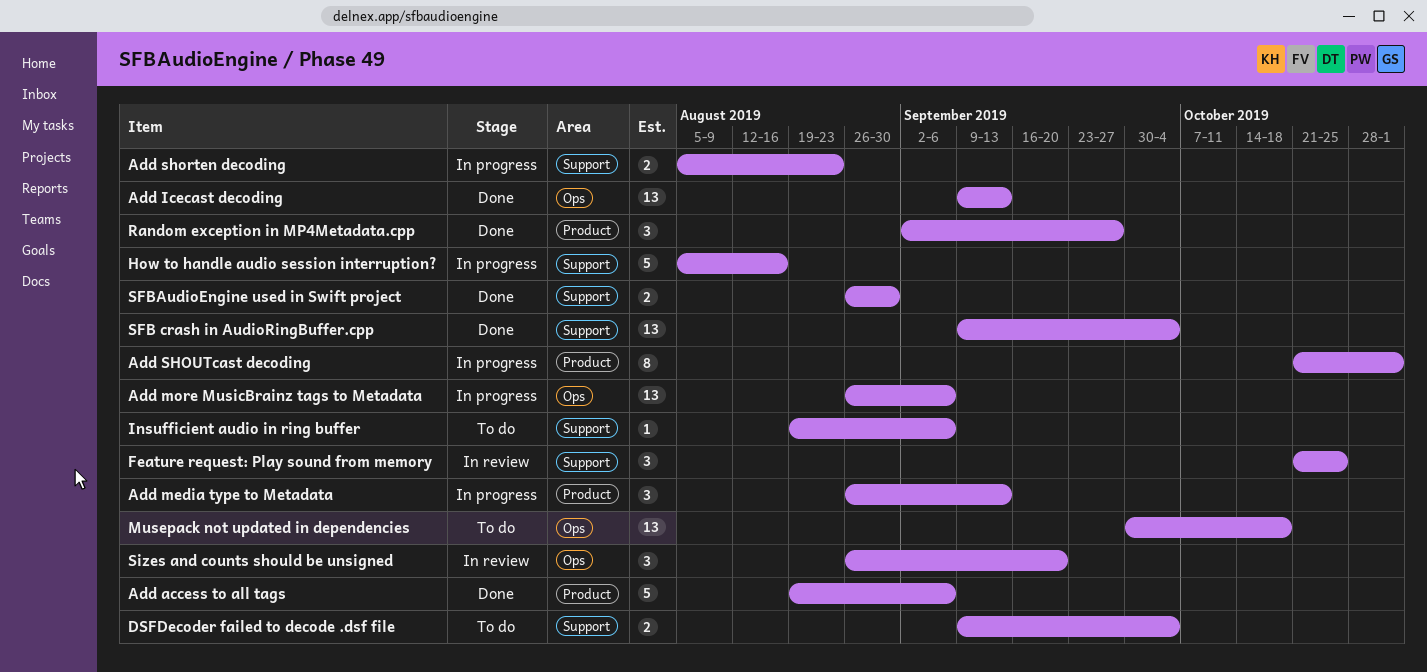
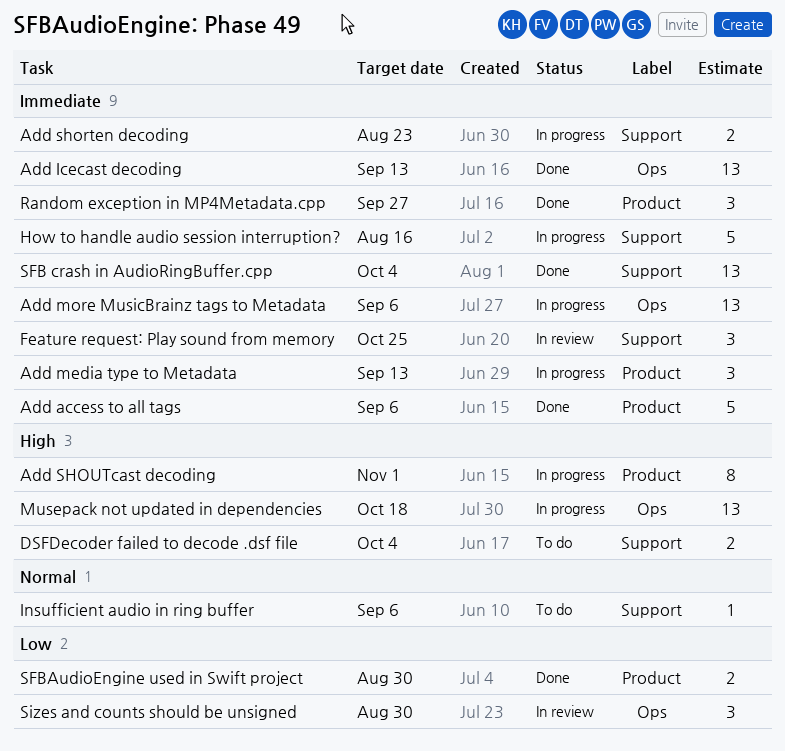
Musepack not updated in dependencies, status: To do -> In progress
SFBAudioEngine used in Swift project, label: Support -> Product
Sizes and counts should be unsigned, due: Sep 20 -> Aug 30

